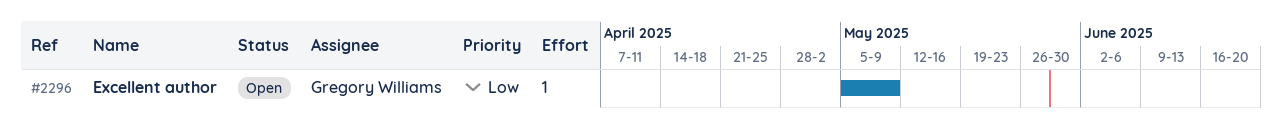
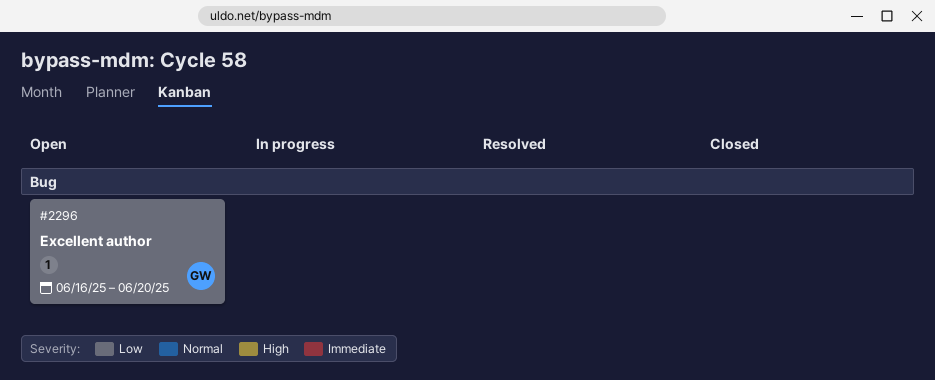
#2296, start: May 5 -> Jun 16
#2296, due: May 9 -> Jun 20

